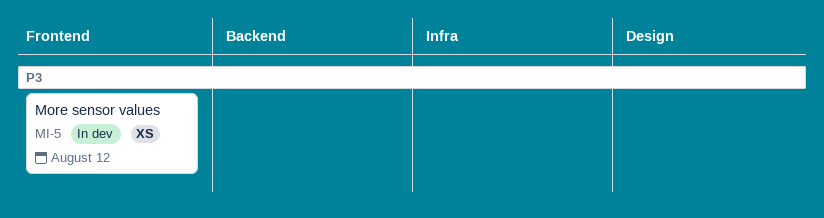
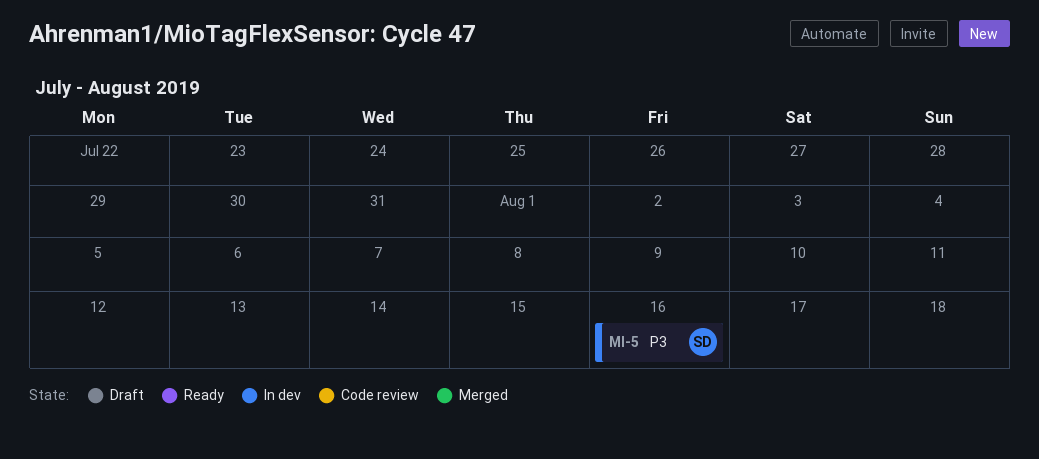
MI-5, due: Aug 12 -> Aug 16

